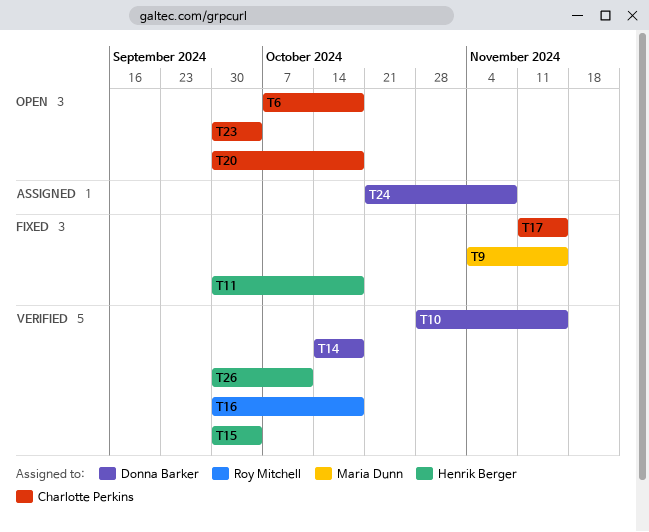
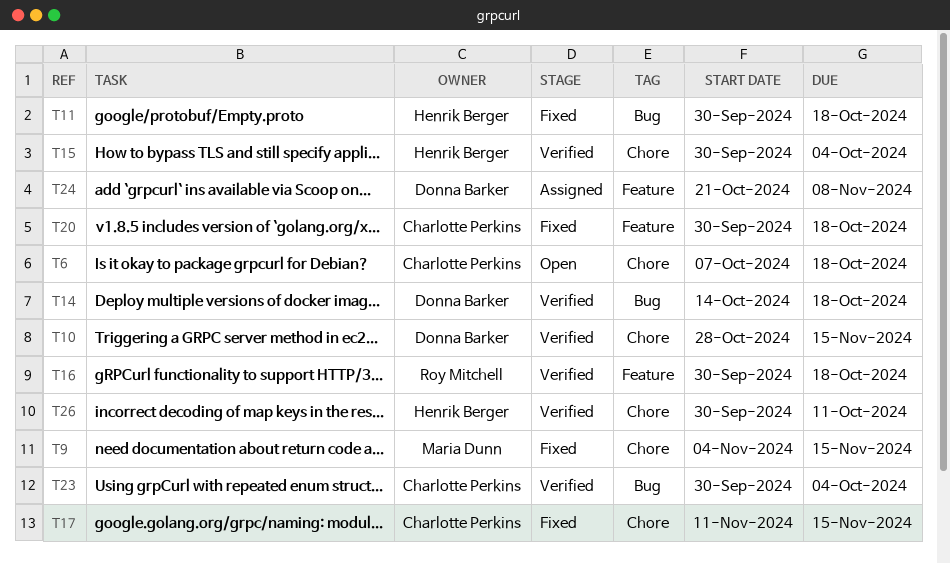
T20, status: Open -> Fixed
T23, status: Open -> Verified

